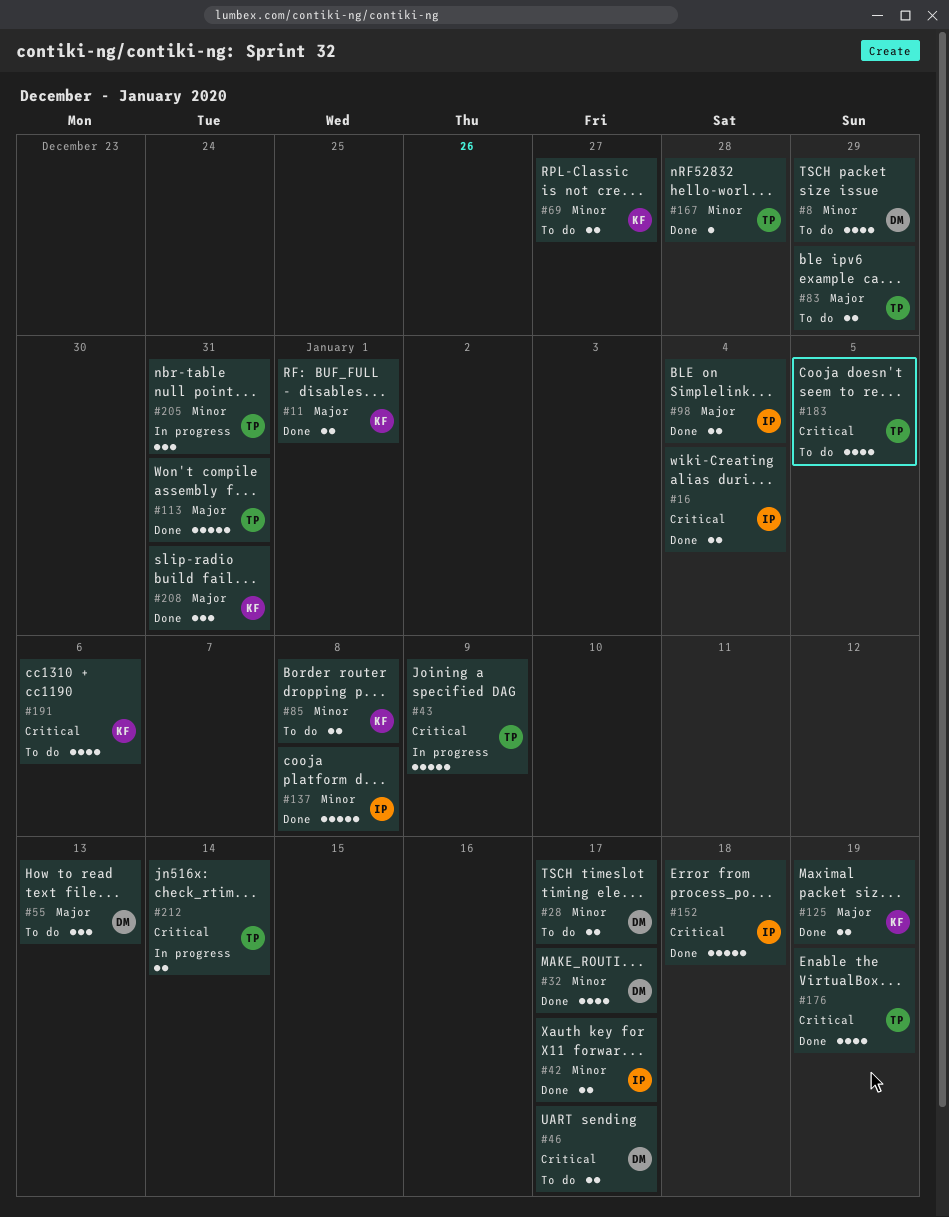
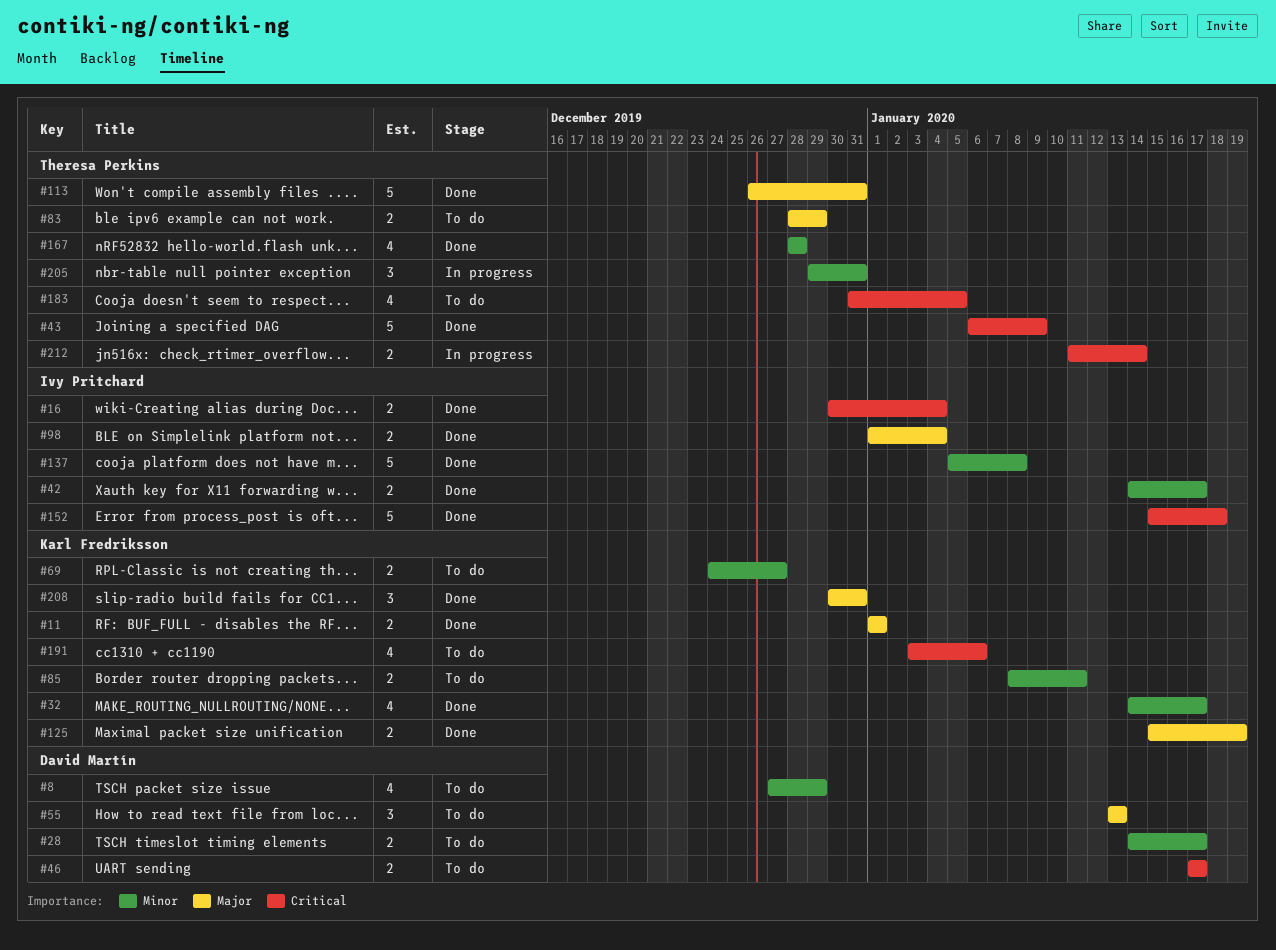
#32, owner: David Martín -> Karl Fredriksson
#43, status: In progress -> Done
#85, due: Jan 8 -> Jan 11
#167, estimate: 1 -> 4
#176: present -> none

